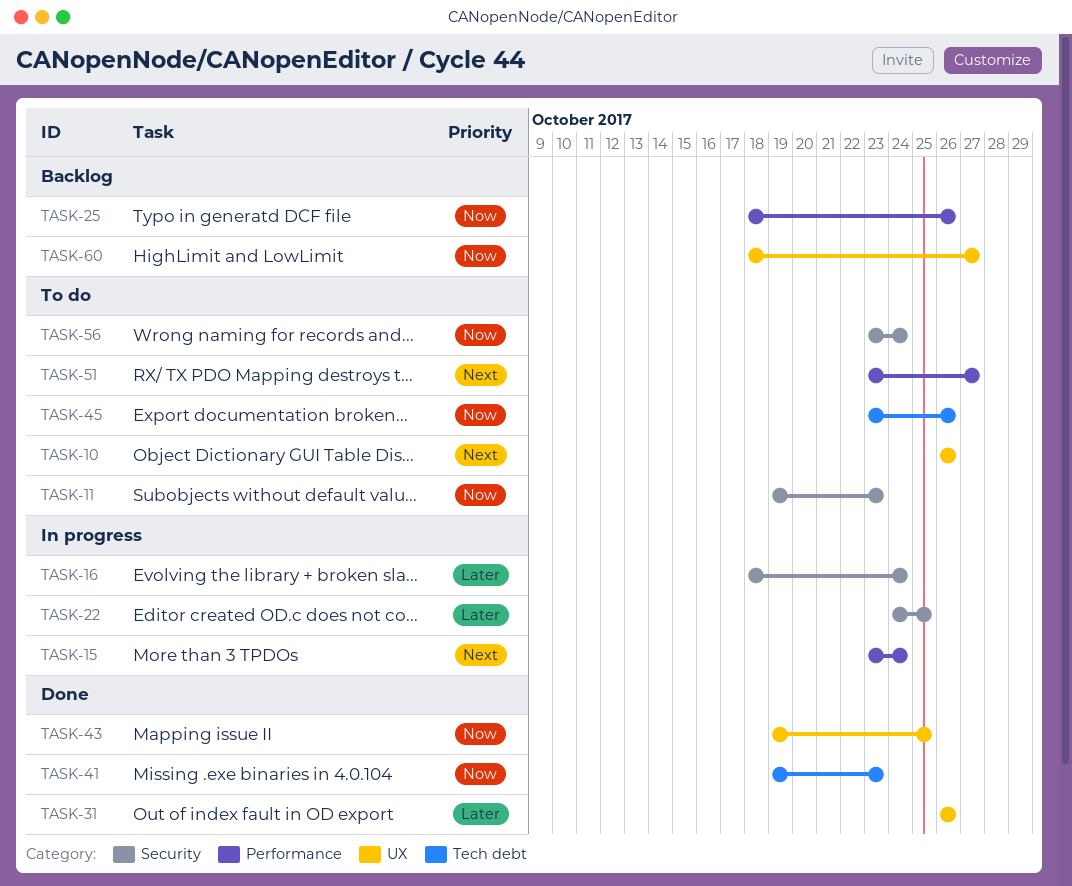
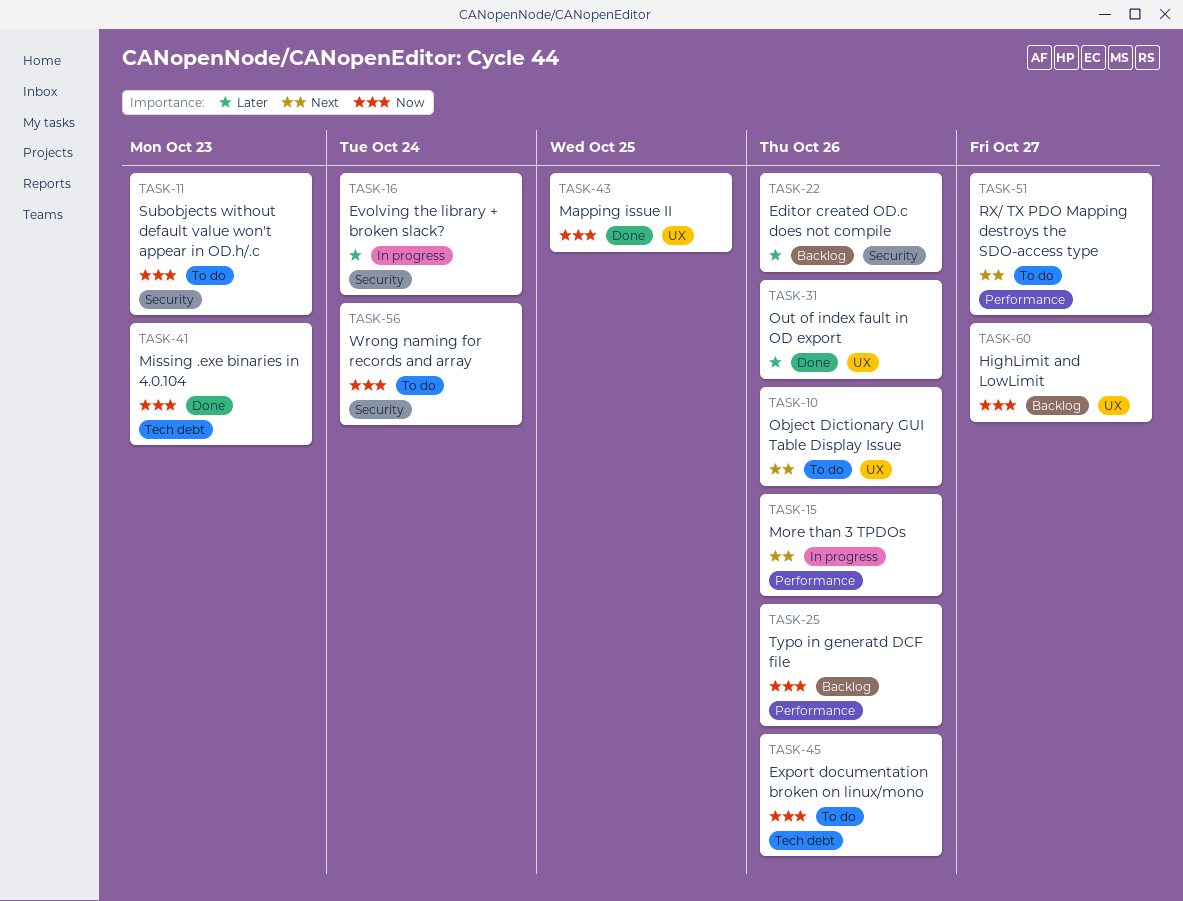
TASK-15, due: Oct 24 -> Oct 26
TASK-22, status: In progress -> Backlog
TASK-22, due: Oct 25 -> Oct 26

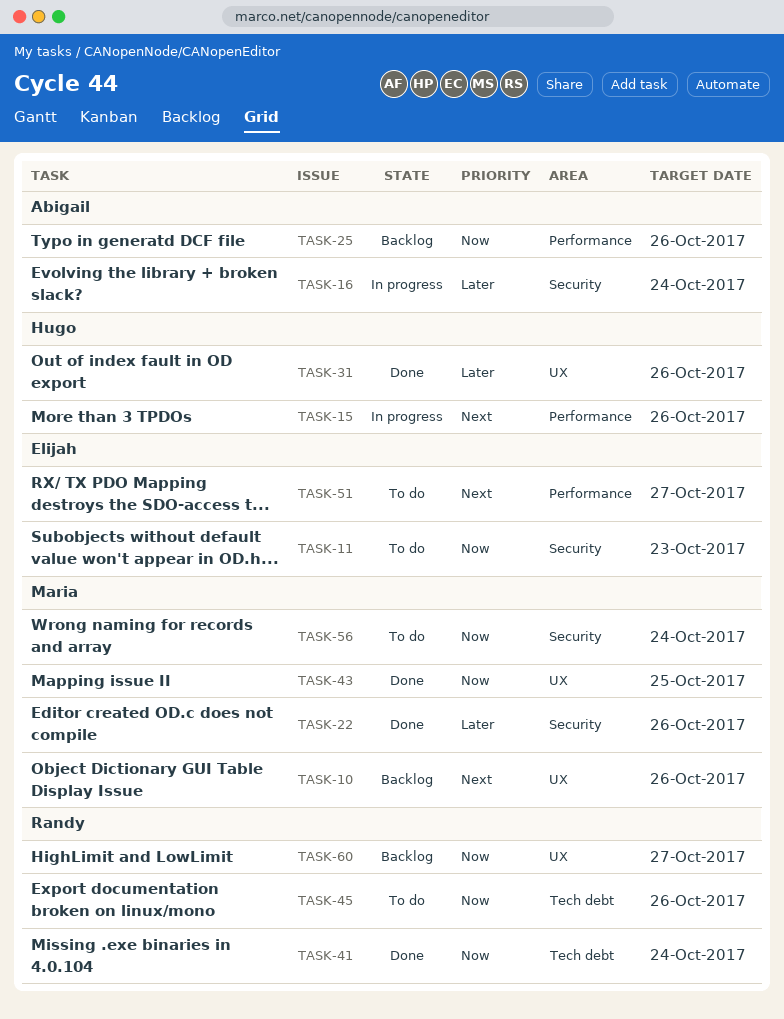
TASK-10, status: To do -> Backlog
TASK-22, status: Backlog -> Done
TASK-41, due: Oct 23 -> Oct 24

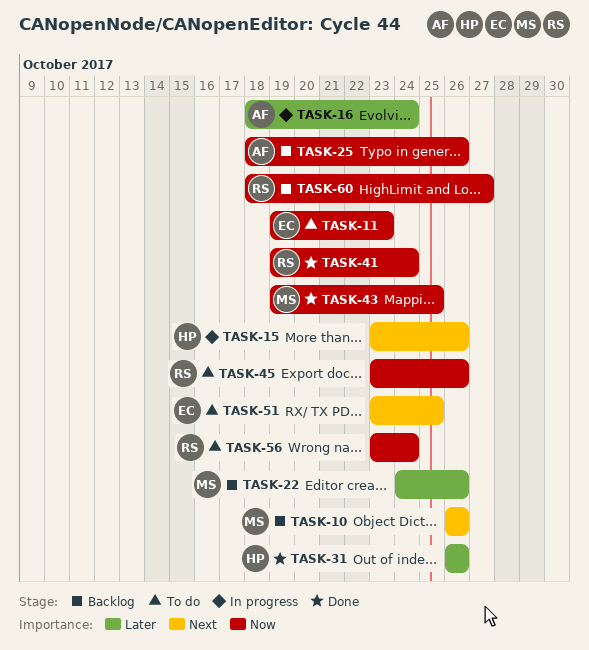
TASK-22, status: Done -> Backlog
TASK-51, due: Oct 27 -> Oct 25
TASK-56, owner: Maria -> Randy

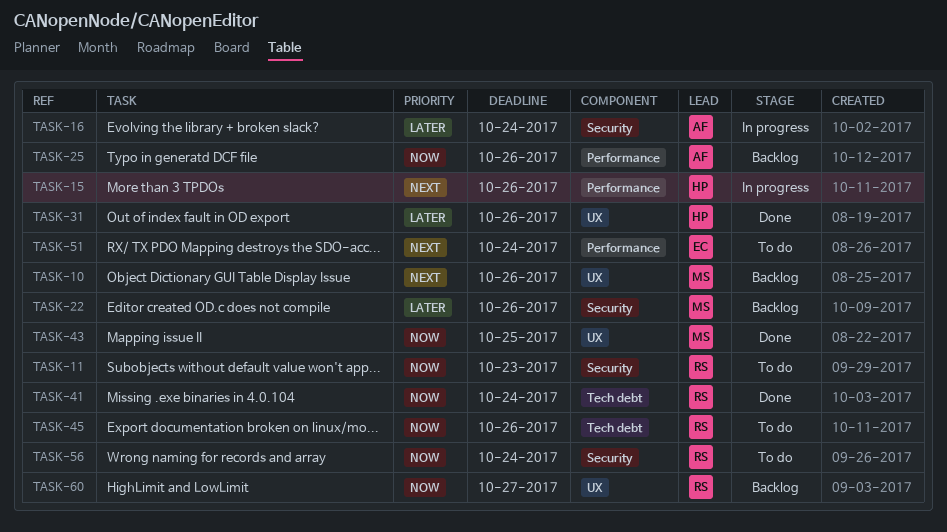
TASK-11, owner: EC -> RS
TASK-51, due: Oct 25 -> Oct 24

